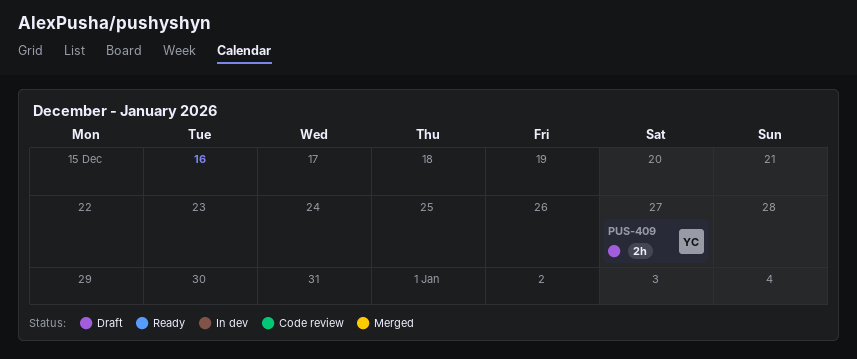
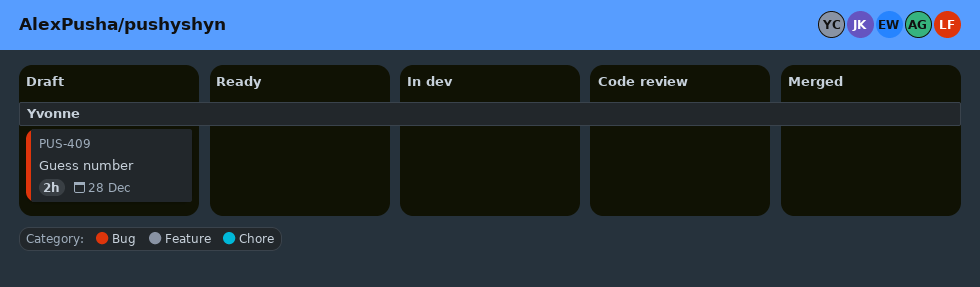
PUS-409, due: Dec 27 -> Dec 28

